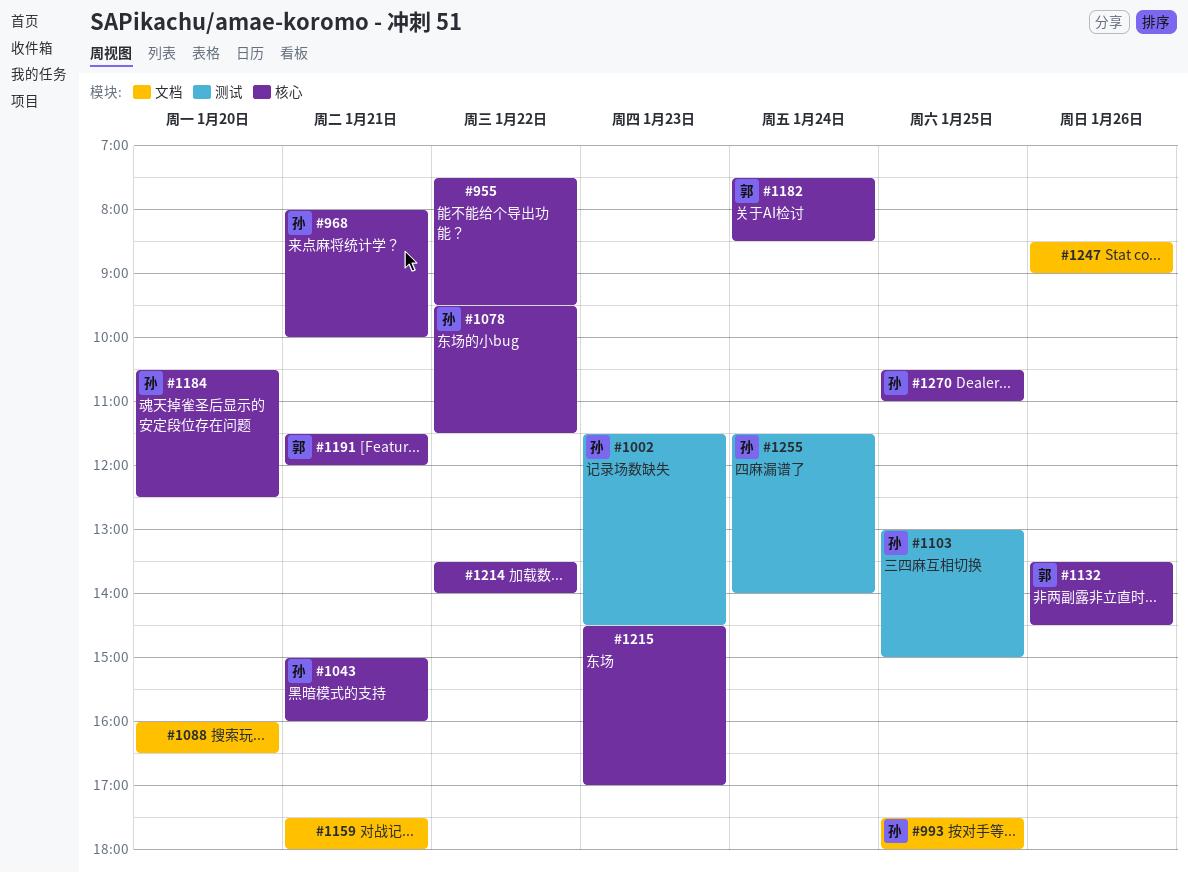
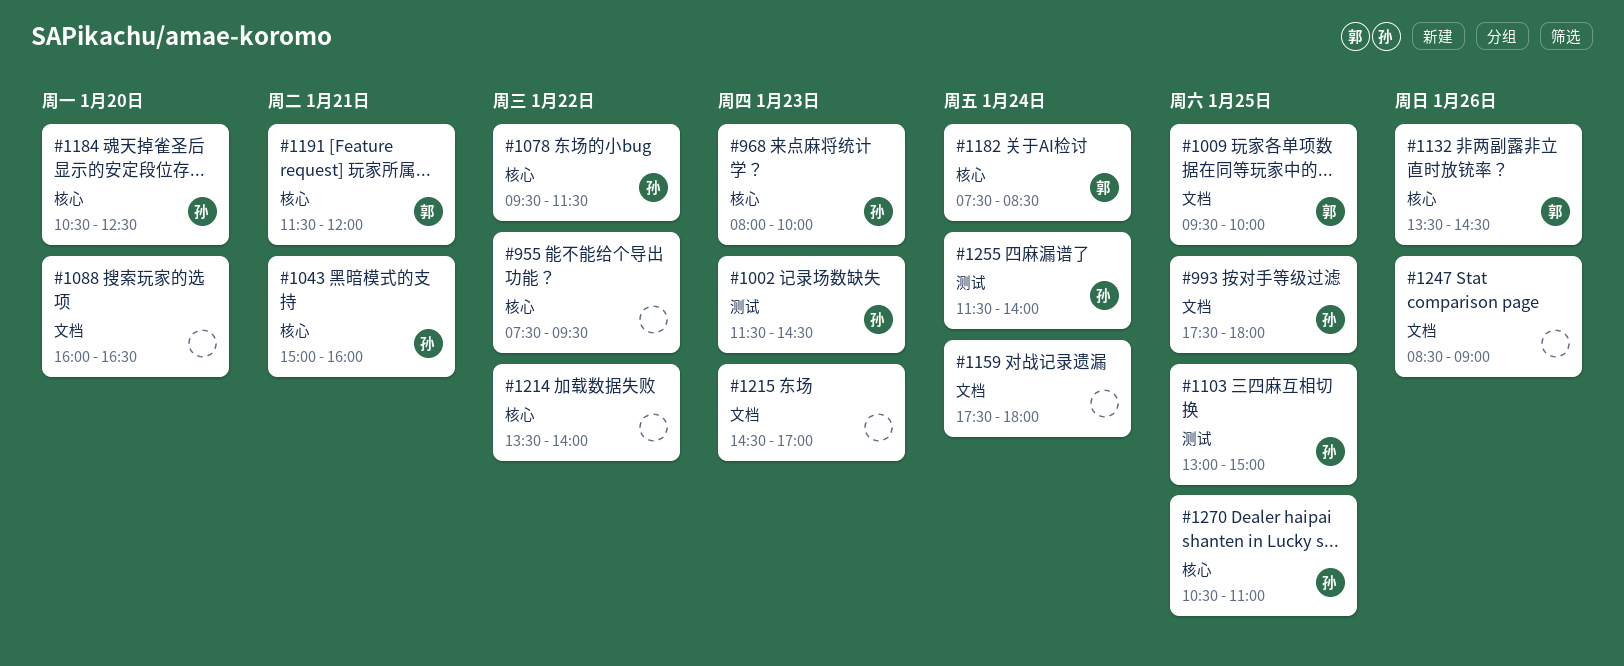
#968, day: Jan 21 -> Jan 23
#1009: none -> present
#1159, day: Jan 21 -> Jan 24
#1215, label: 核心 -> 文档

